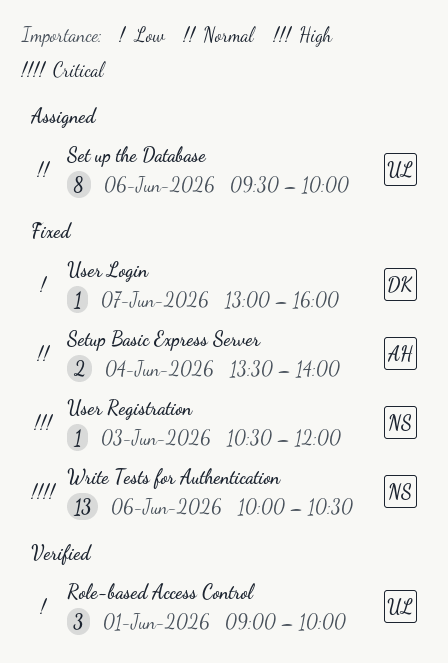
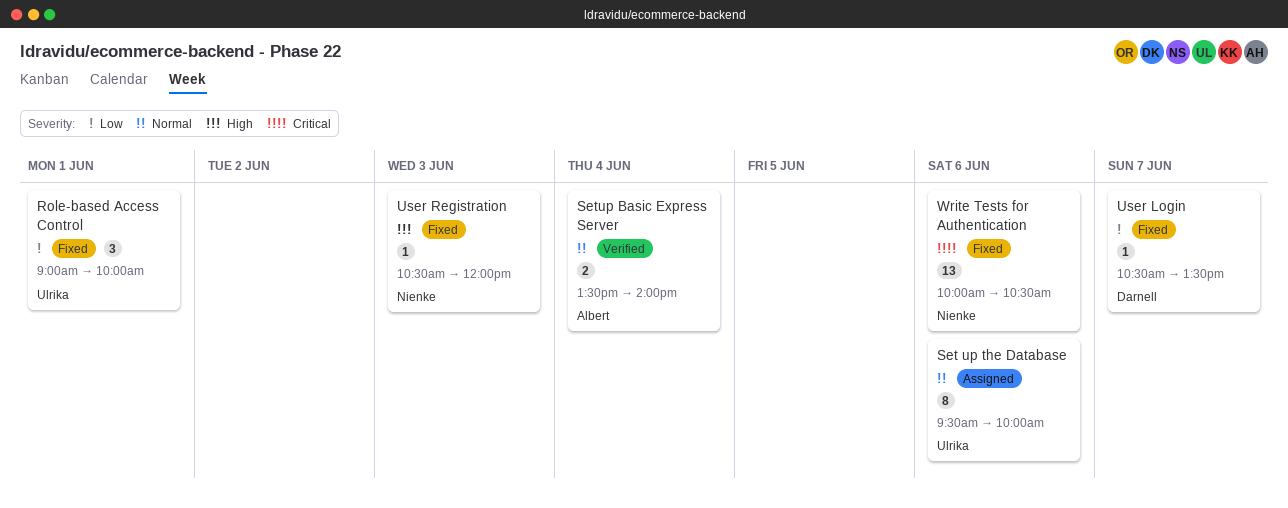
Role-based Access Control, status: Verified -> Fixed
Setup Basic Express Server, status: Fixed -> Verified
User Login, begins: 13:00 -> 10:30
User Login, ends: 16:00 -> 13:30

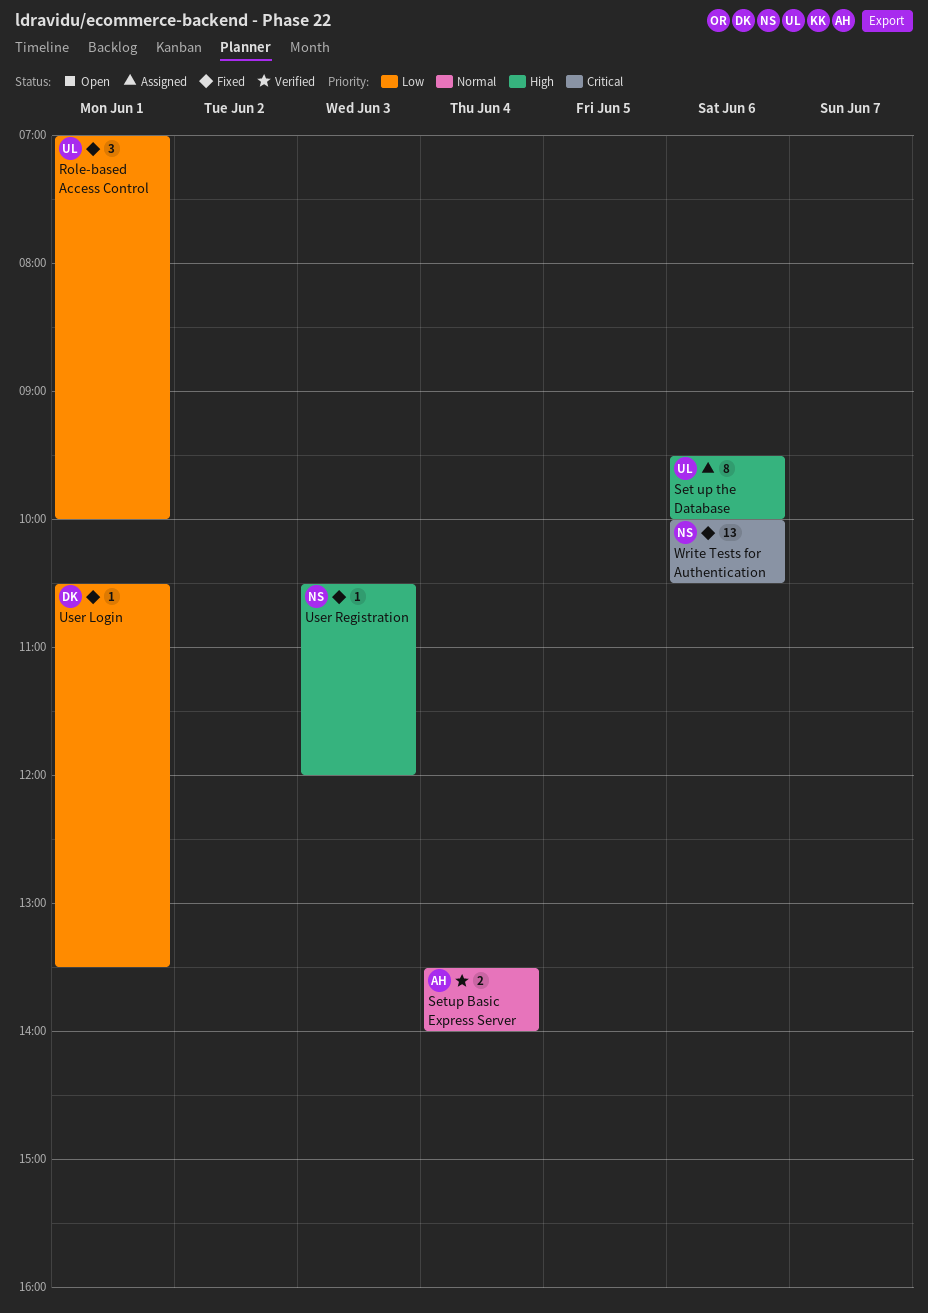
Role-based Access Control, begins: 09:00 -> 07:00
Set up the Database, priority: Normal -> High
User Login, day: Jun 7 -> Jun 1

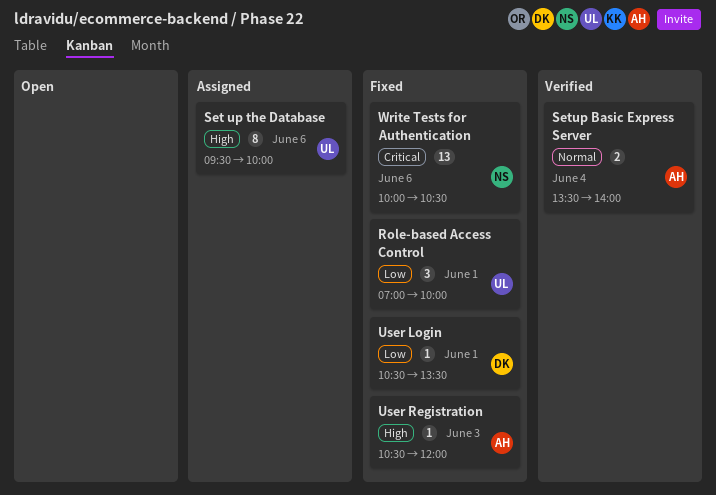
User Registration, owner: NS -> AH

